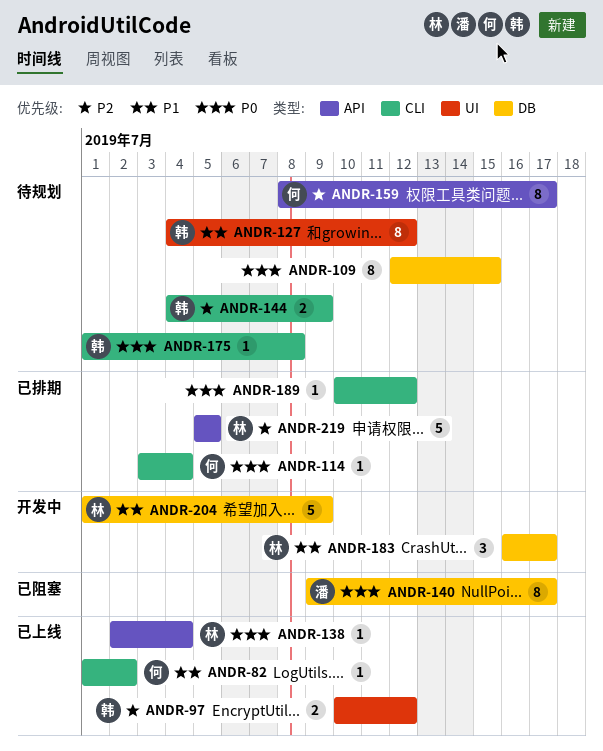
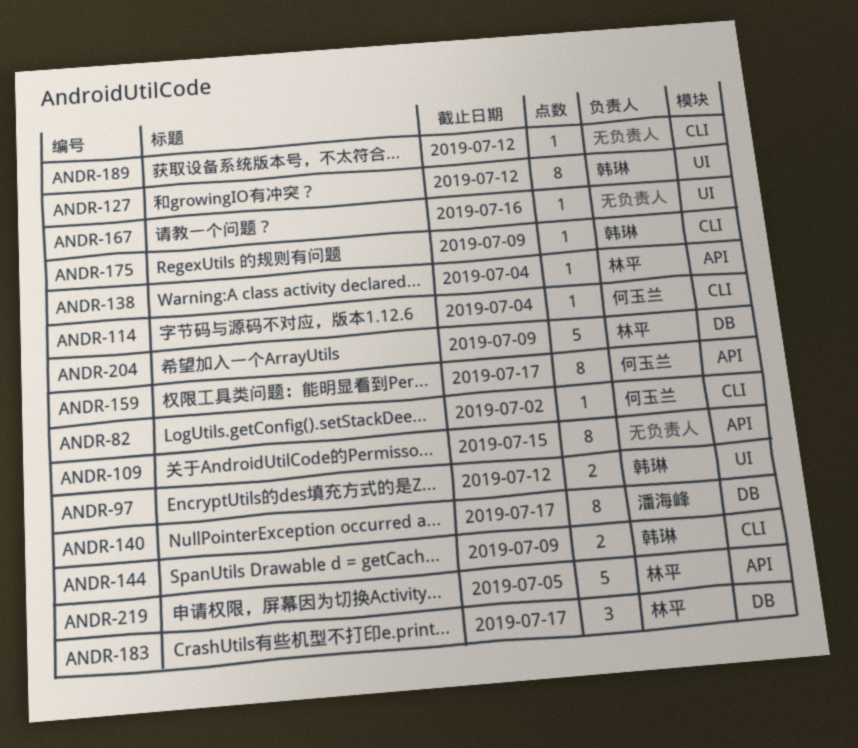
ANDR-109, label: DB -> API
ANDR-167: none -> present
ANDR-175, due: Jul 8 -> Jul 9

